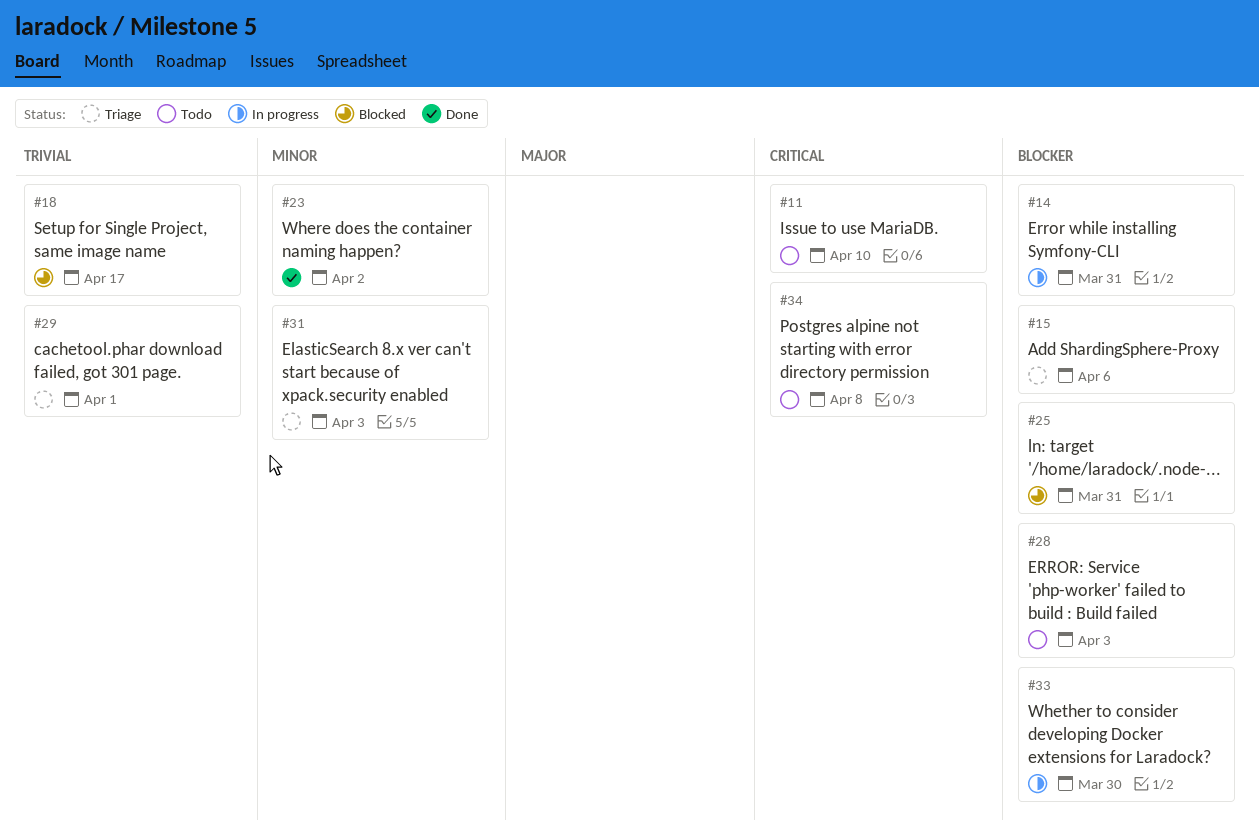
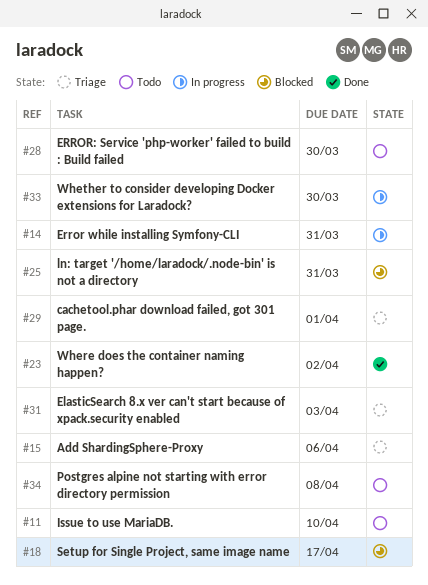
#28, due: Apr 3 -> Mar 30

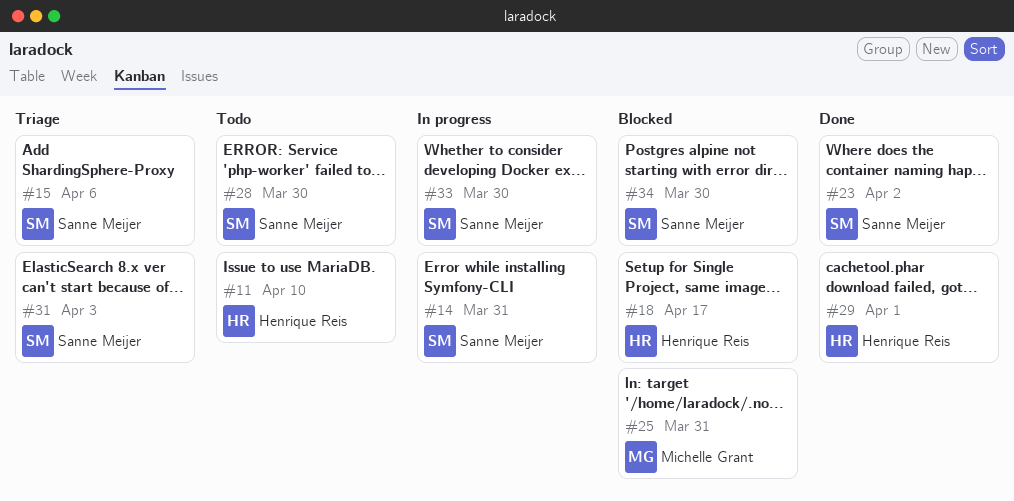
#29, status: Triage -> Done
#34, status: Todo -> Blocked
#34, due: Apr 8 -> Mar 30

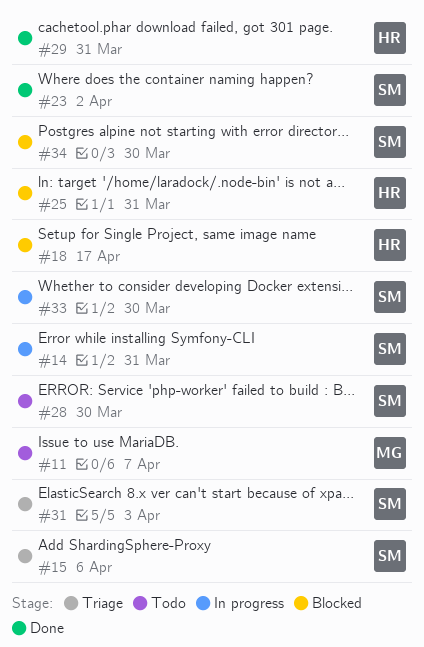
#11, owner: Henrique Reis -> Michelle Grant
#11, due: Apr 10 -> Apr 7
#25, owner: Michelle Grant -> Henrique Reis
#29, due: Apr 1 -> Mar 31

